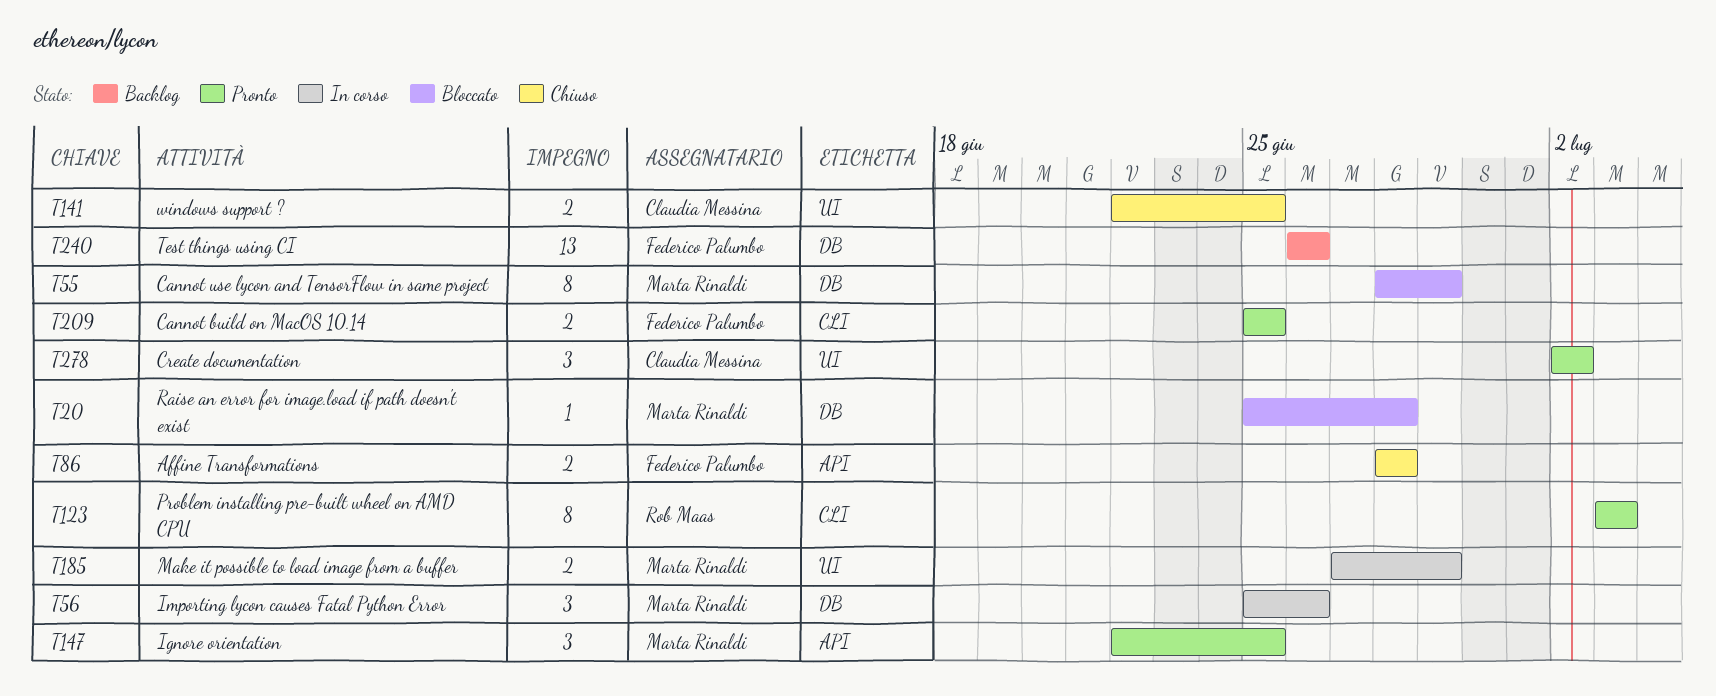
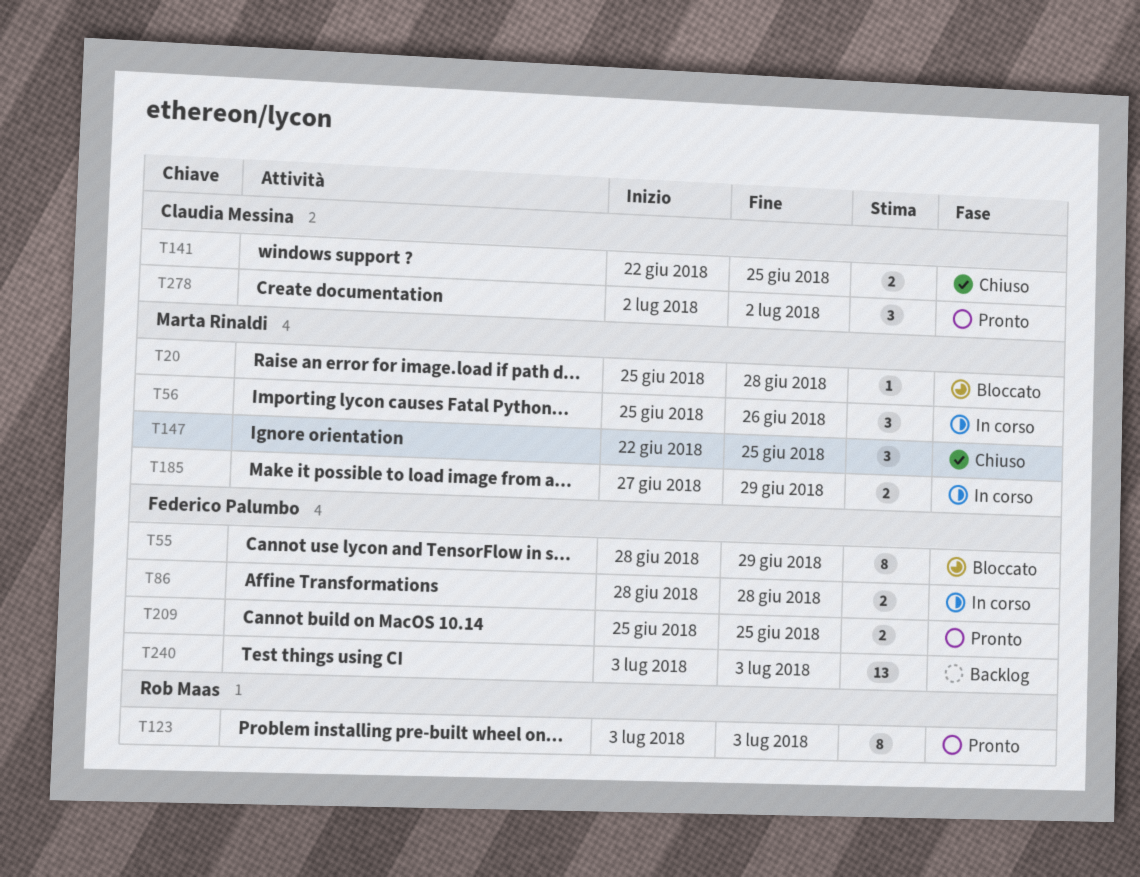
T55, owner: Marta Rinaldi -> Federico Palumbo
T86, status: Chiuso -> In corso
T147, status: Pronto -> Chiuso
T240, start: Jun 26 -> Jul 3
T240, due: Jun 26 -> Jul 3

